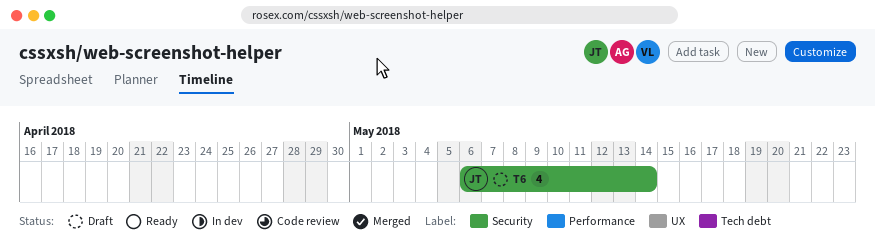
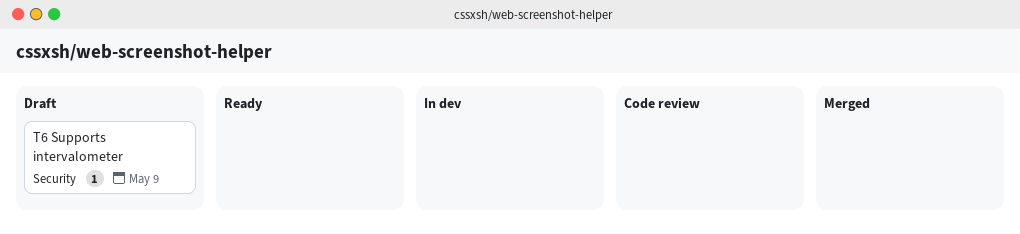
T6, estimate: 4 -> 1
T6, due: May 14 -> May 9

